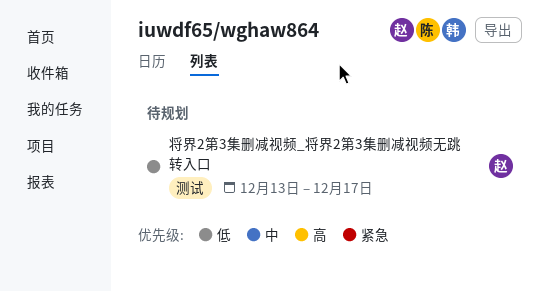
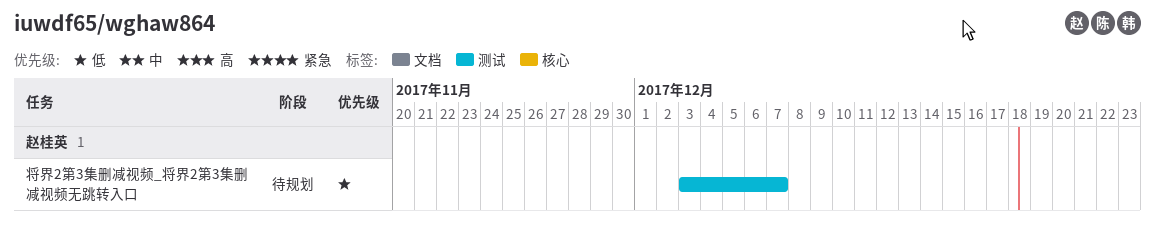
将界2第3集删减视频_将界2第3集删减视频无跳转入口, start: Dec 13 -> Dec 3
将界2第3集删减视频_将界2第3集删减视频无跳转入口, due: Dec 17 -> Dec 7

